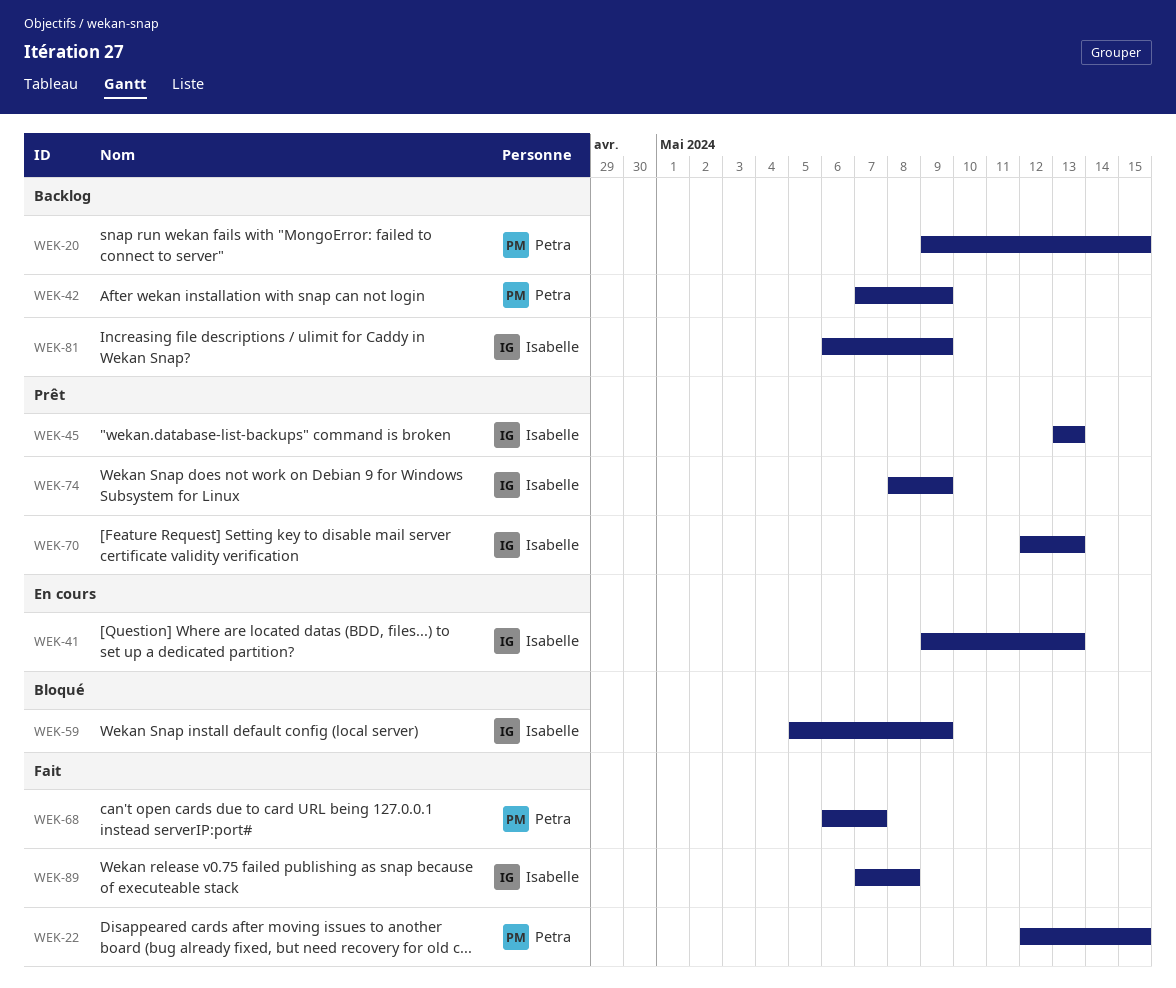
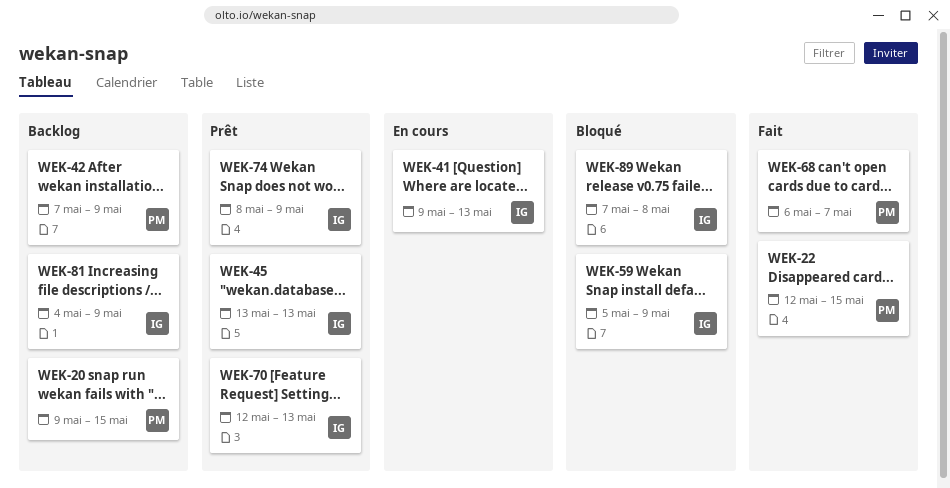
WEK-81, start: May 6 -> May 4
WEK-89, status: Fait -> Bloqué

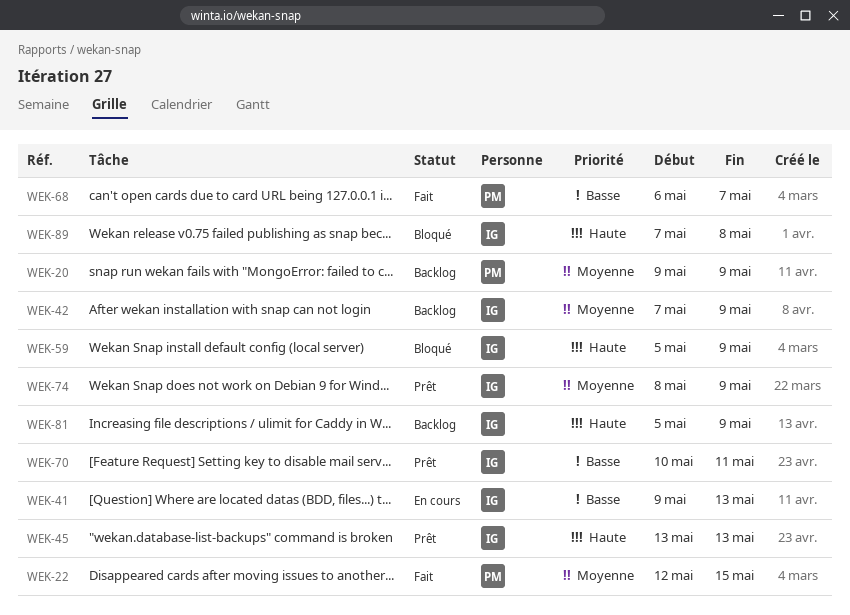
WEK-20, due: May 15 -> May 9
WEK-42, owner: PM -> IG
WEK-70, start: May 12 -> May 10
WEK-70, due: May 13 -> May 11
WEK-81, start: May 4 -> May 5

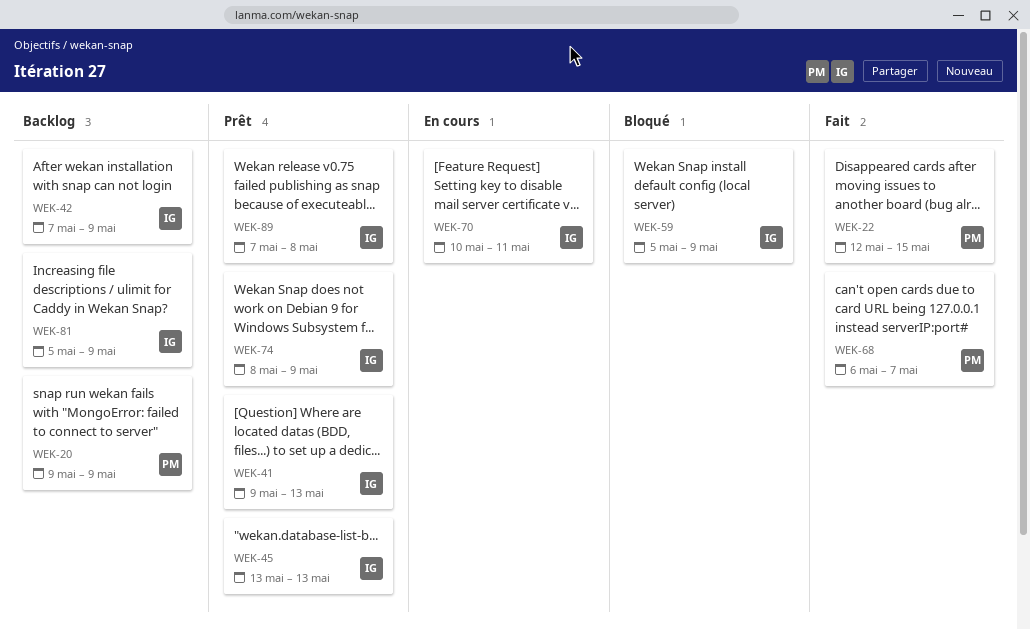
WEK-41, status: En cours -> Prêt
WEK-70, status: Prêt -> En cours
WEK-89, status: Bloqué -> Prêt

